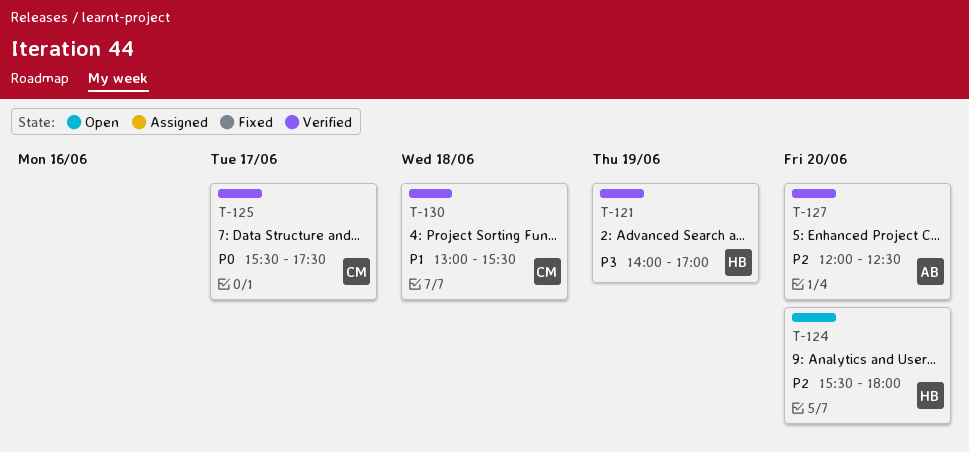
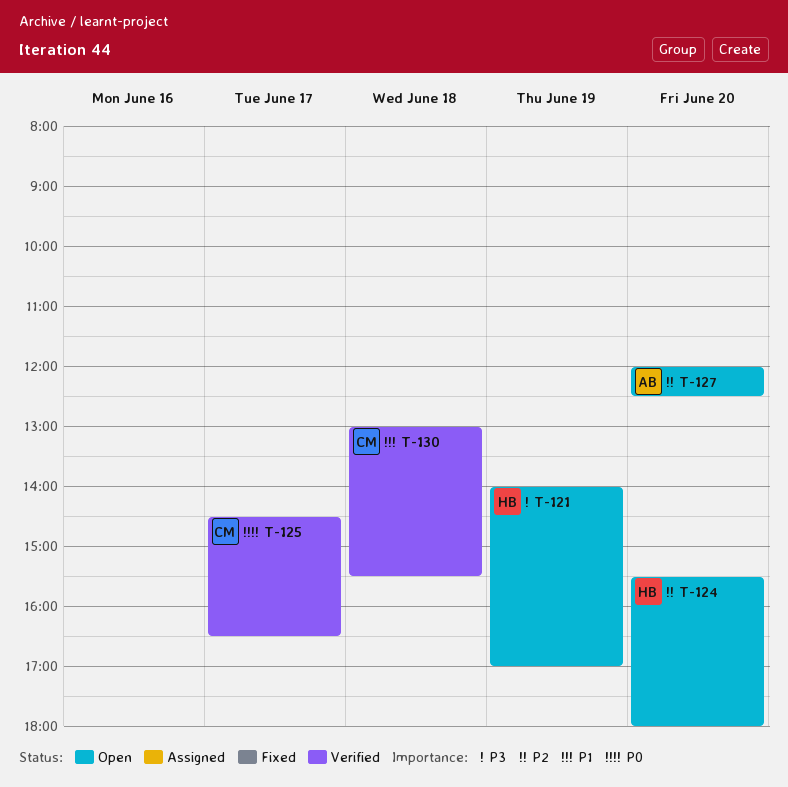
T-121, status: Verified -> Open
T-125, begins: 15:30 -> 14:30
T-125, ends: 17:30 -> 16:30
T-127, status: Verified -> Open

